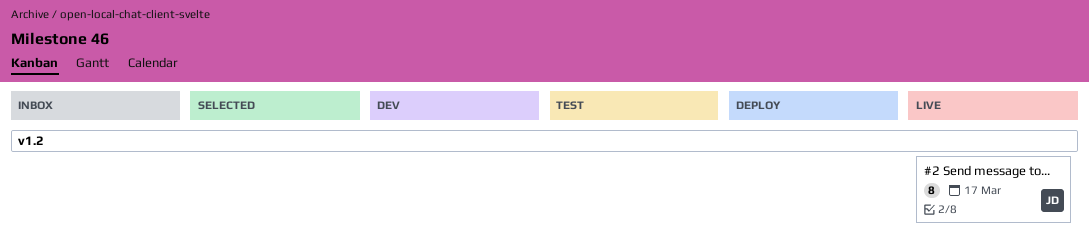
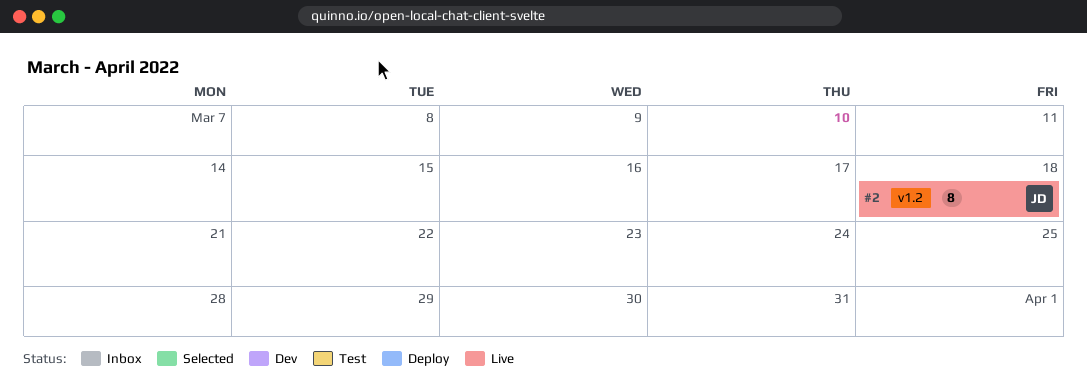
#2, due: Mar 17 -> Mar 18

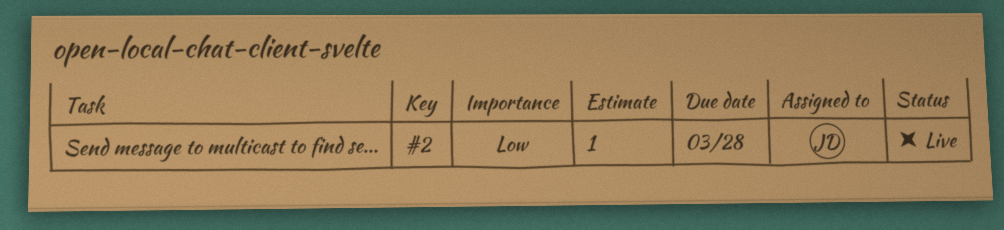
#2, estimate: 8 -> 1
#2, due: Mar 18 -> Mar 28

